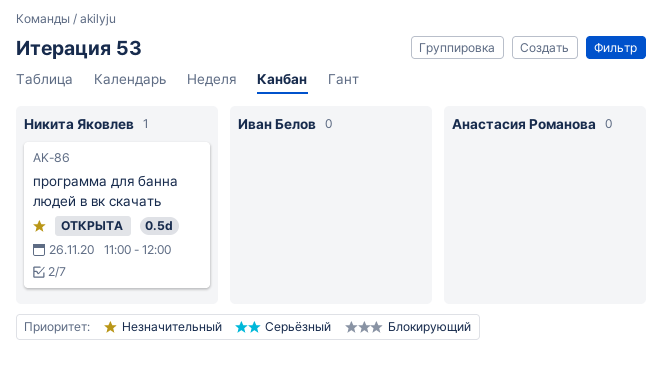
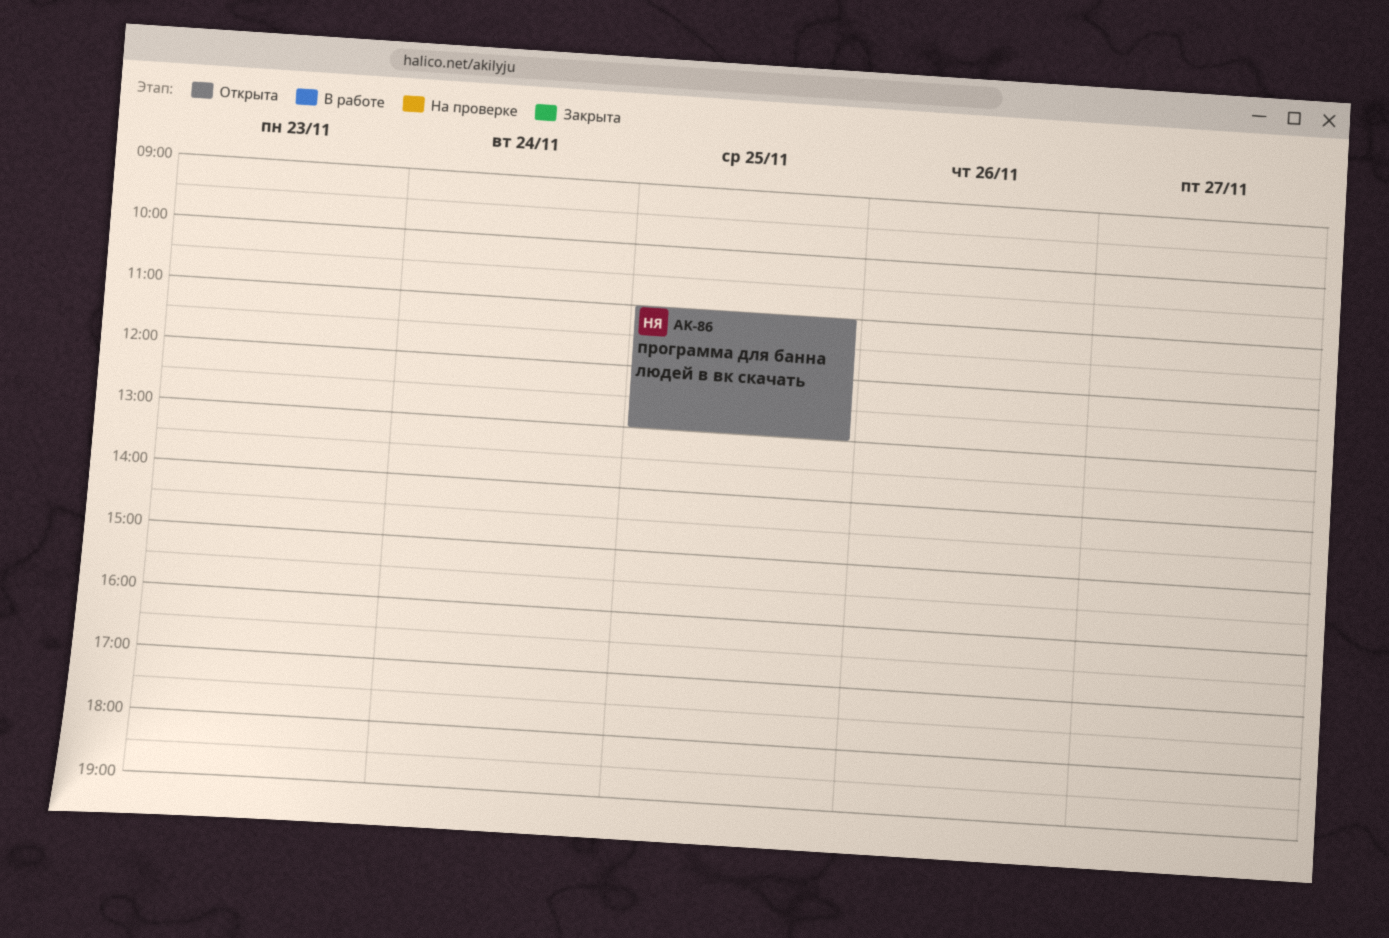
AK-86, day: Nov 26 -> Nov 25
AK-86, ends: 12:00 -> 13:00

